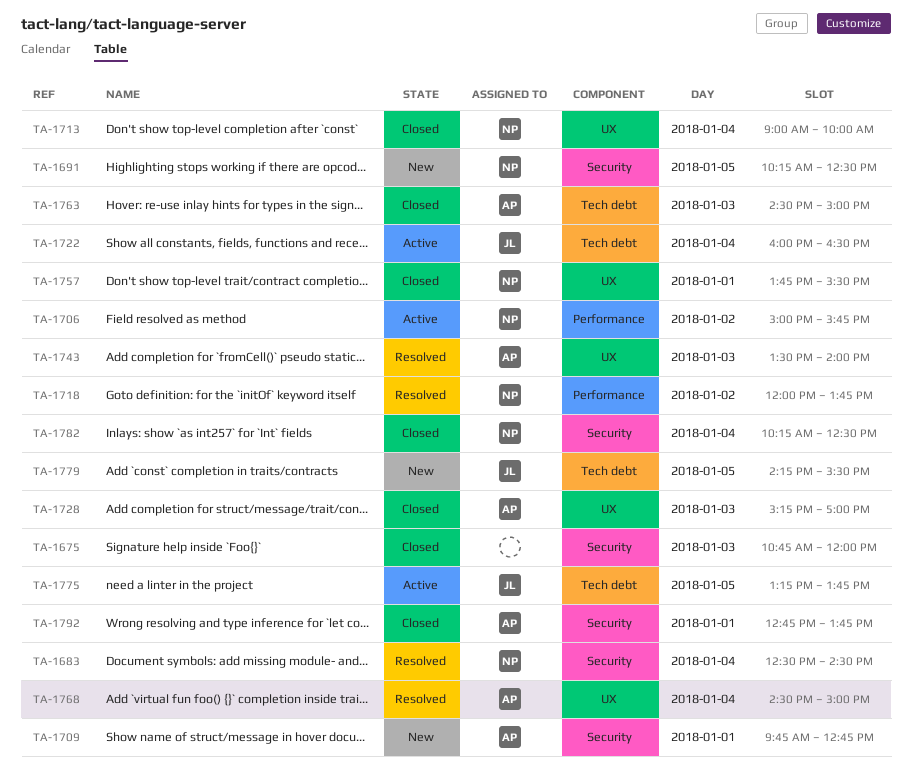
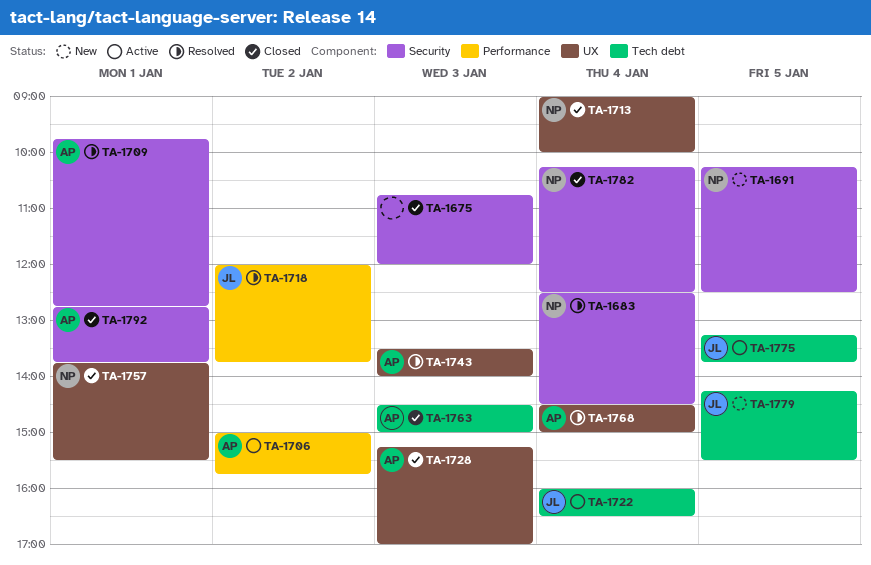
TA-1706, owner: NP -> AP
TA-1709, status: New -> Resolved
TA-1718, owner: NP -> JL

